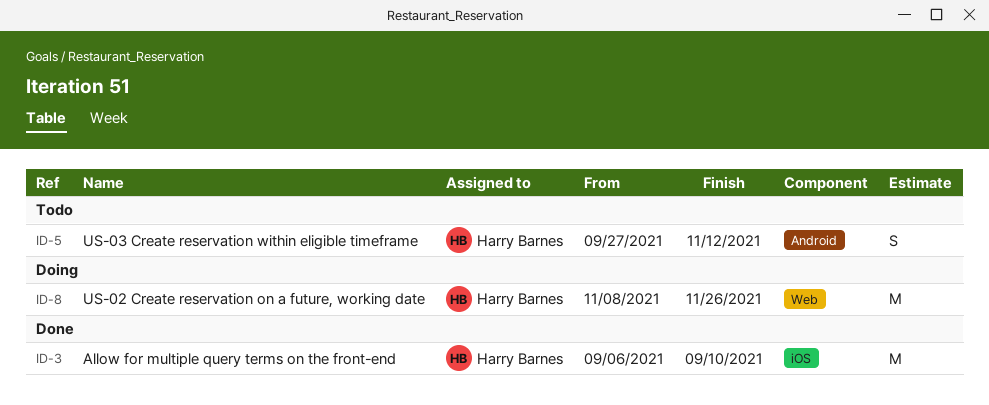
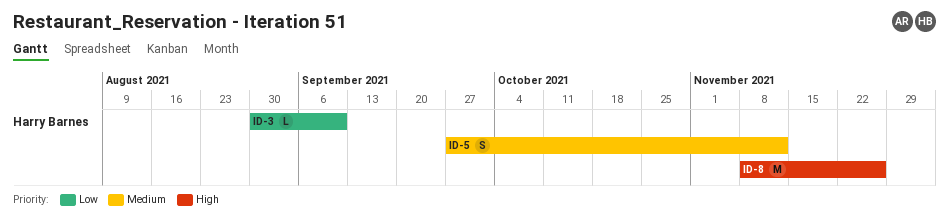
ID-3, estimate: M -> L
ID-3, start: Sep 6 -> Aug 30

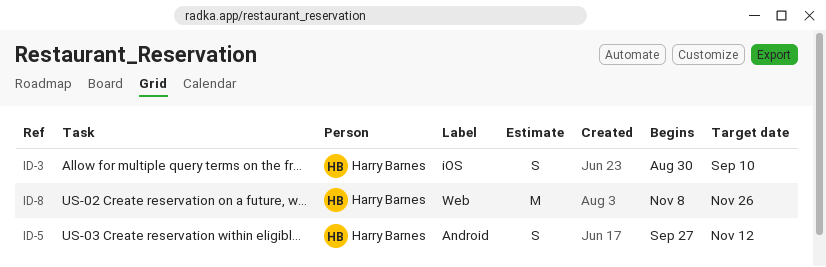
ID-3, estimate: L -> S

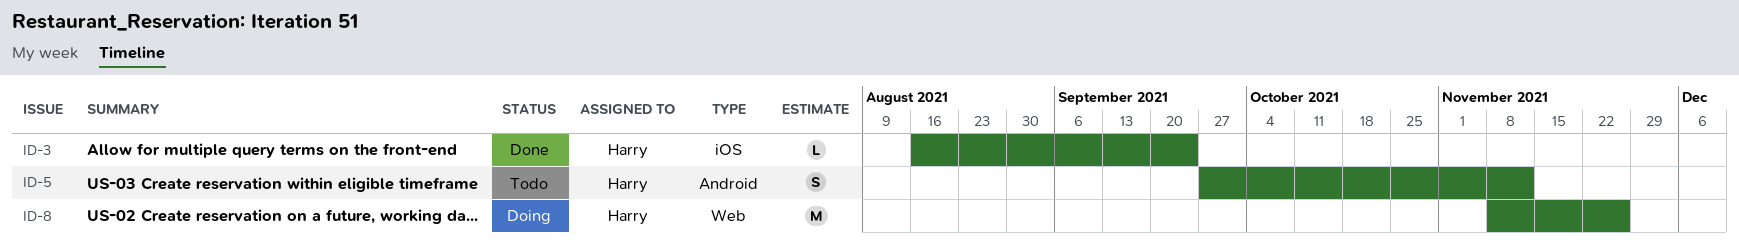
ID-3, estimate: S -> L
ID-3, start: Aug 30 -> Aug 16
ID-3, due: Sep 10 -> Sep 24

